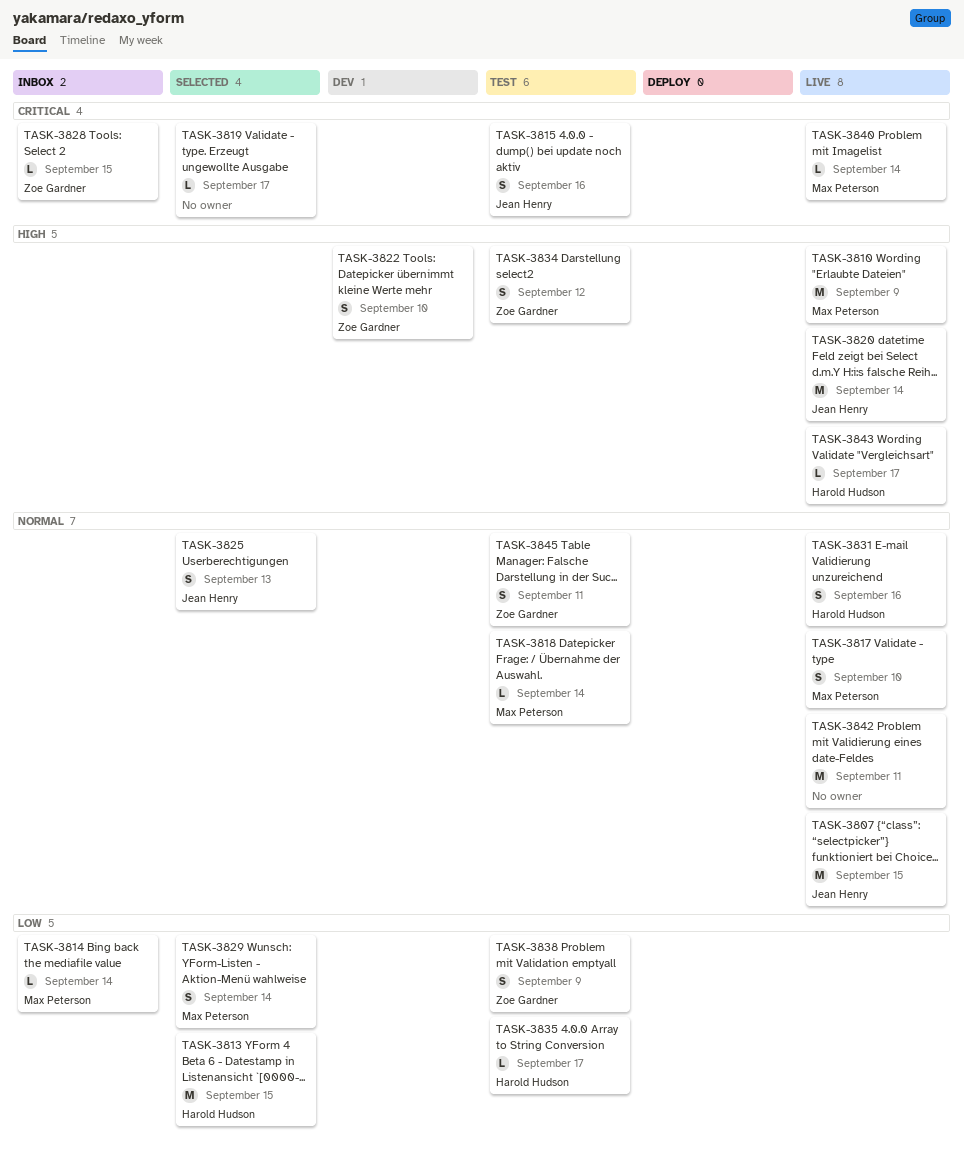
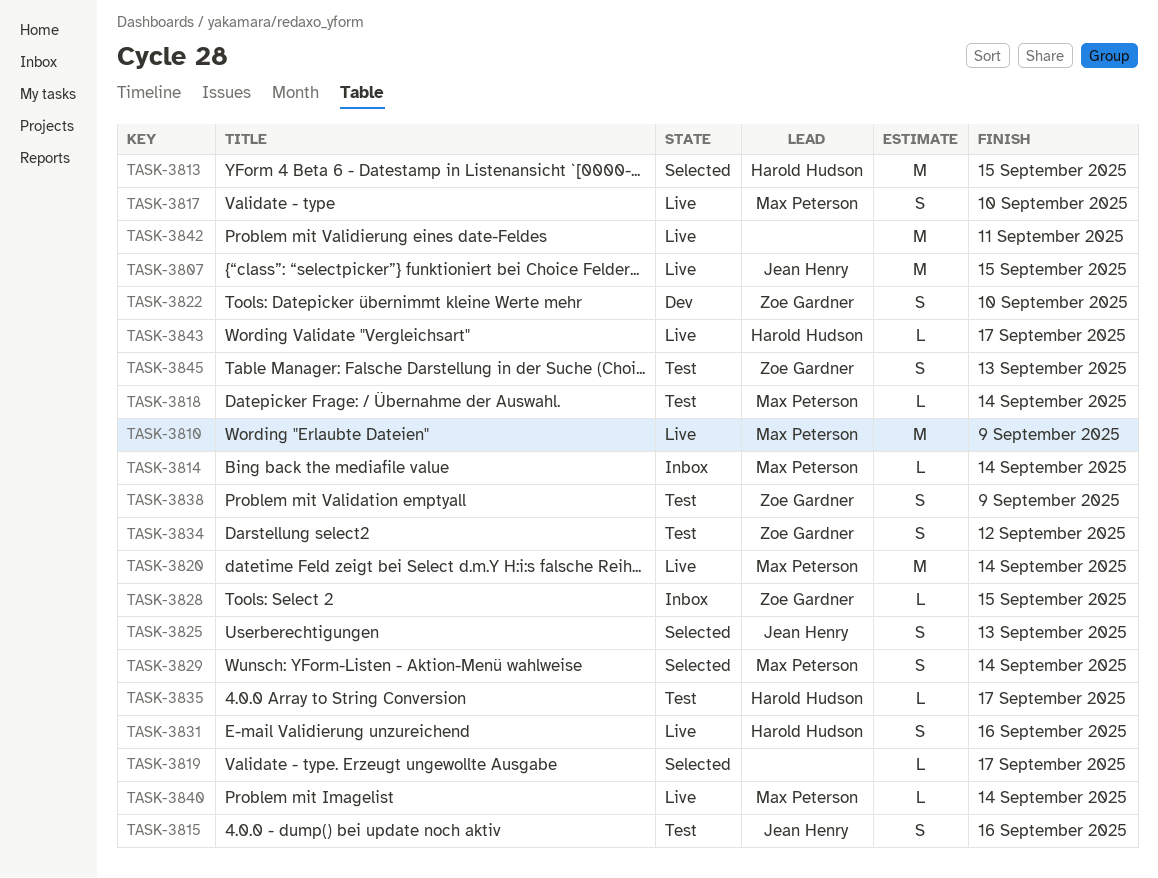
TASK-3820, owner: Jean Henry -> Max Peterson
TASK-3845, due: Sep 11 -> Sep 13

